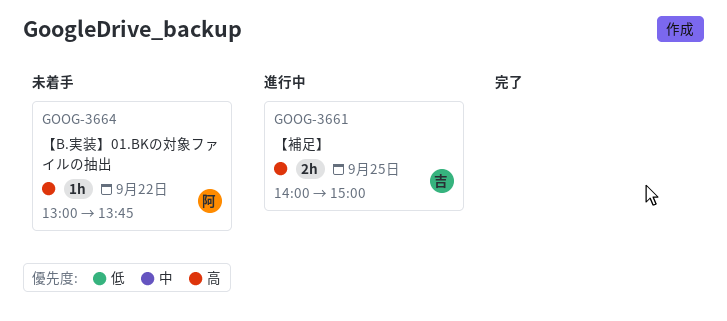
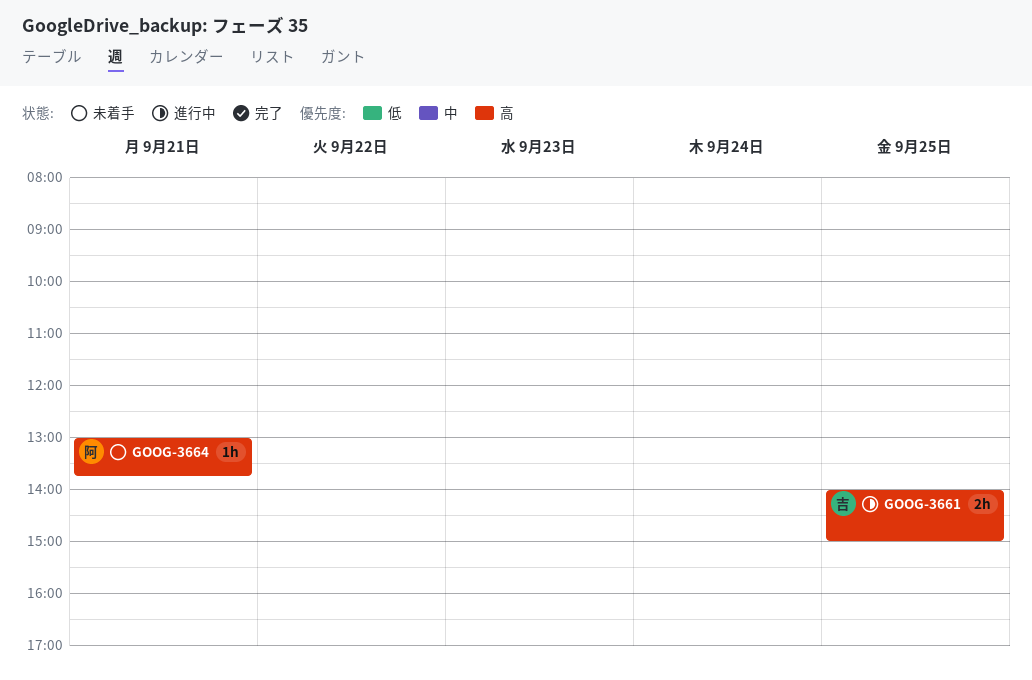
GOOG-3664, day: Sep 22 -> Sep 21

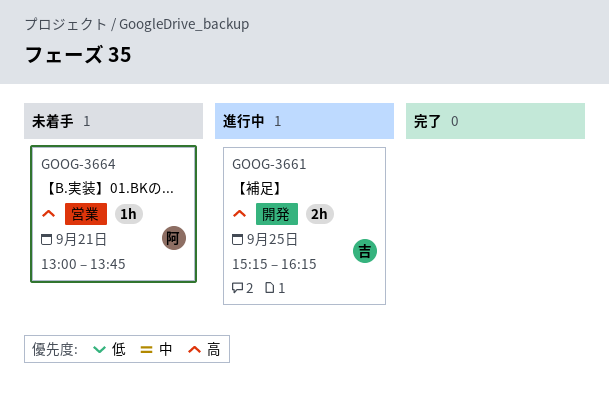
GOOG-3661, begins: 14:00 -> 15:15
GOOG-3661, ends: 15:00 -> 16:15

